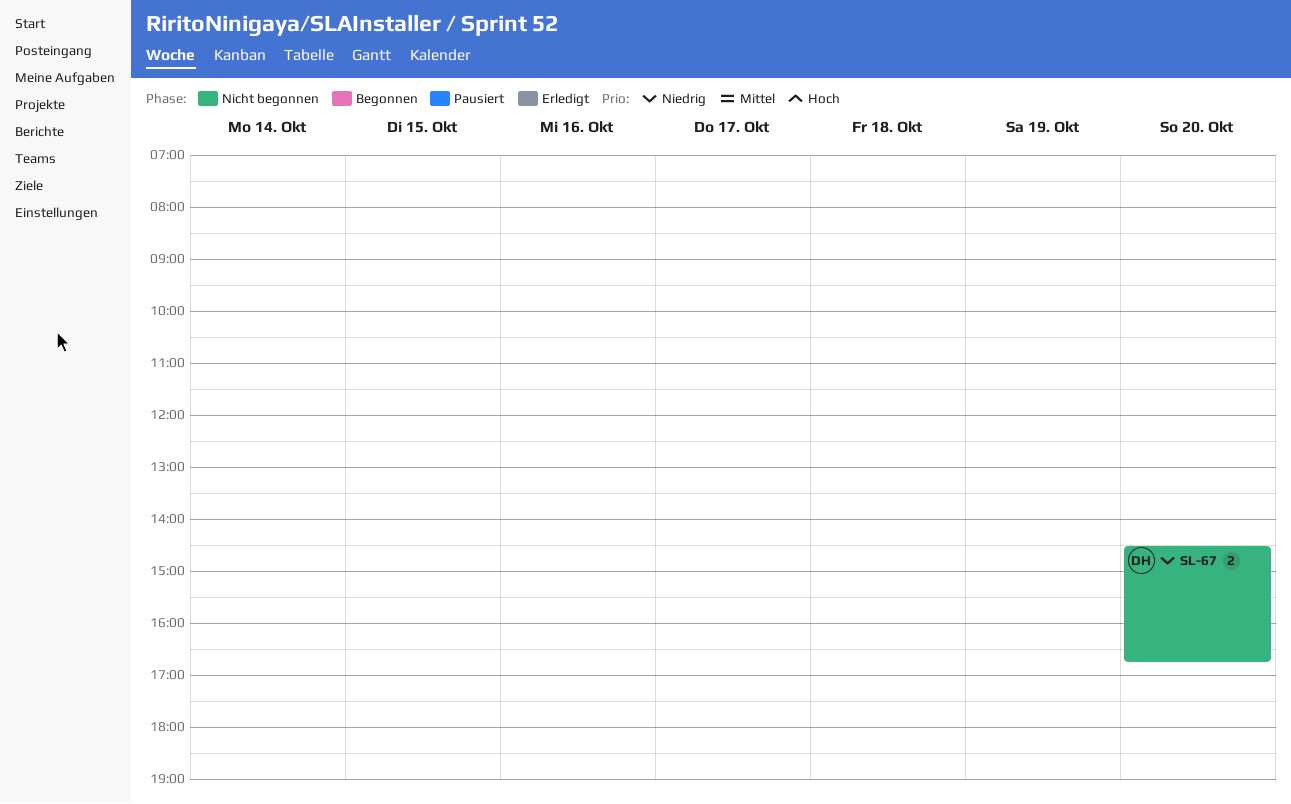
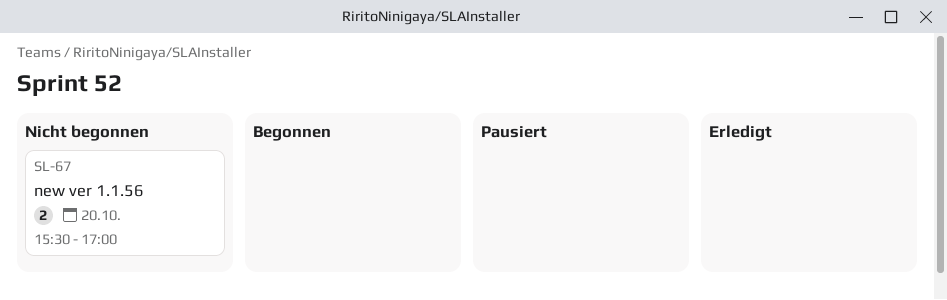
SL-67, begins: 14:30 -> 15:30
SL-67, ends: 16:45 -> 17:00

